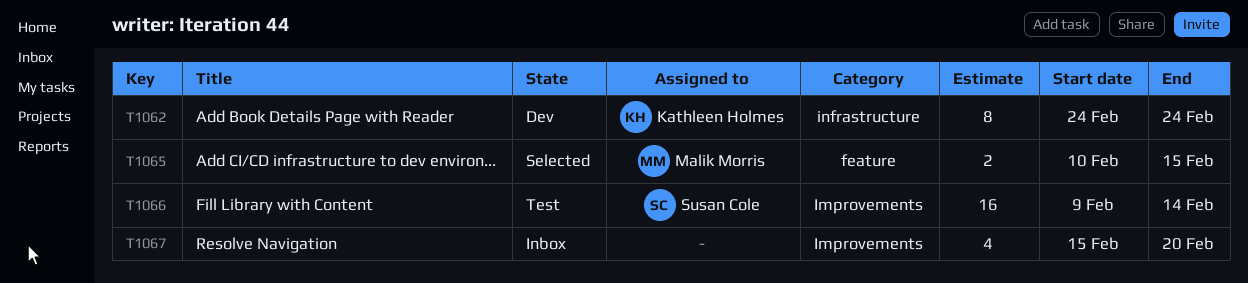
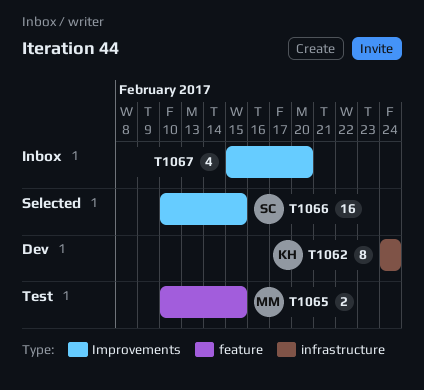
T1065, status: Selected -> Test
T1066, status: Test -> Selected
T1066, start: Feb 9 -> Feb 10
T1066, due: Feb 14 -> Feb 15

